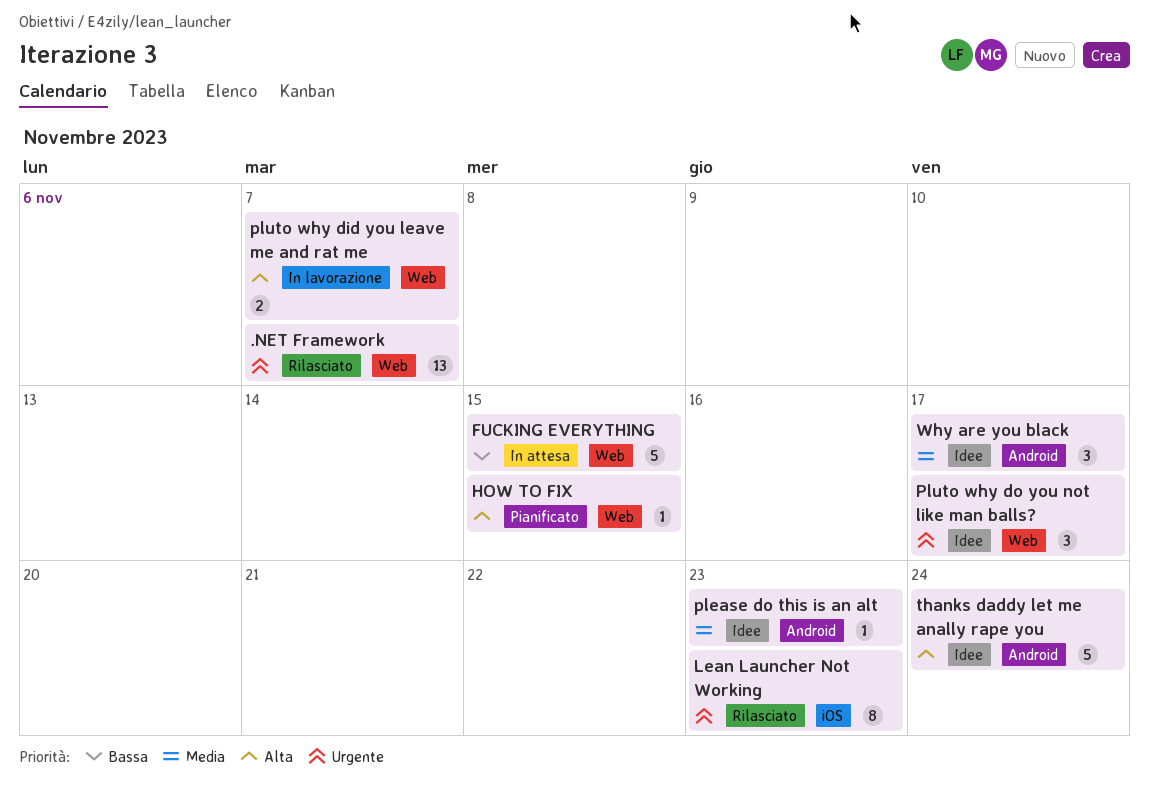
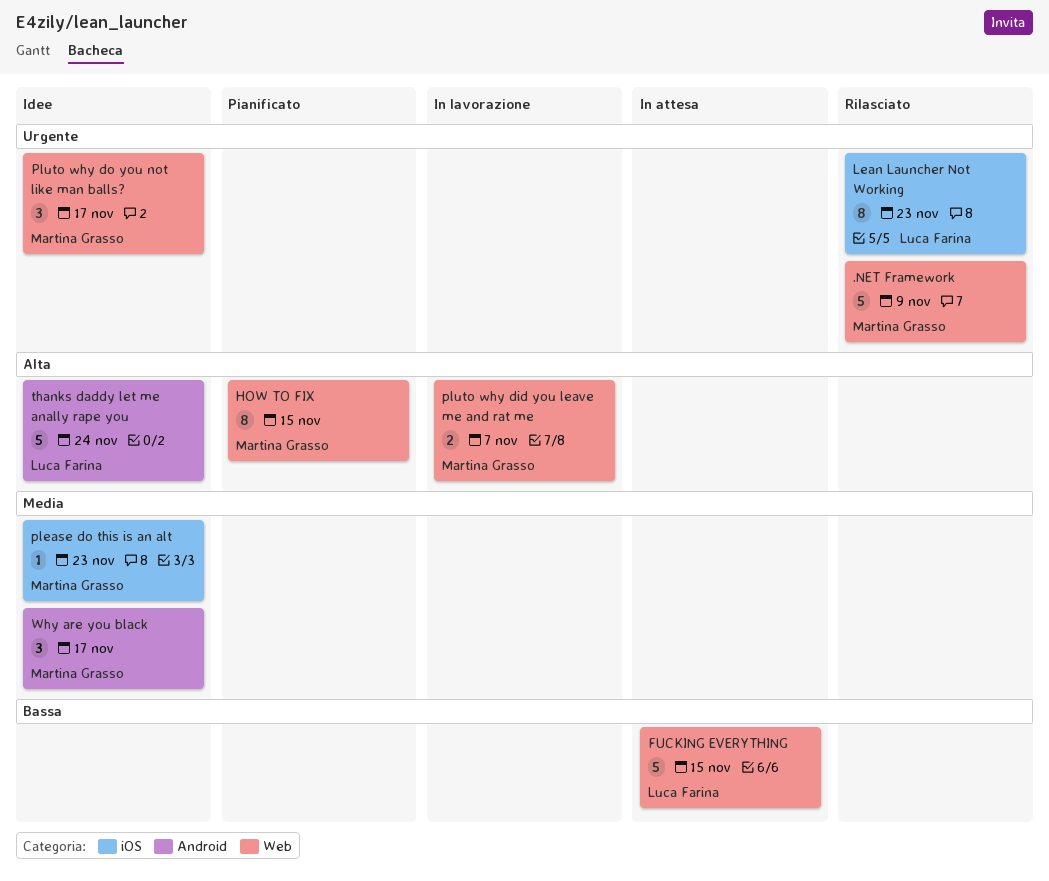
.NET Framework, estimate: 13 -> 5
.NET Framework, due: Nov 7 -> Nov 9
HOW TO FIX, estimate: 1 -> 8
please do this is an alt, label: Android -> iOS

